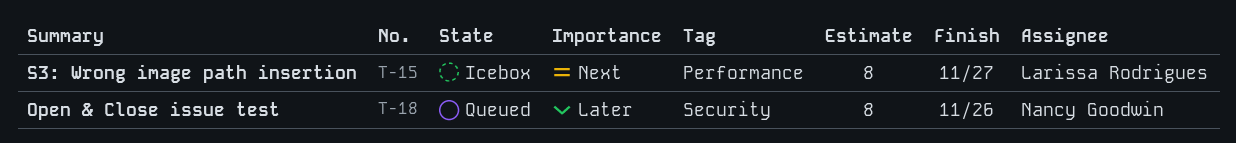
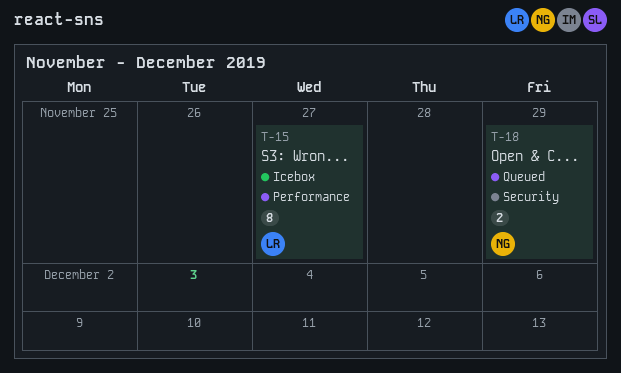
T-18, estimate: 8 -> 2
T-18, due: Nov 26 -> Nov 29

